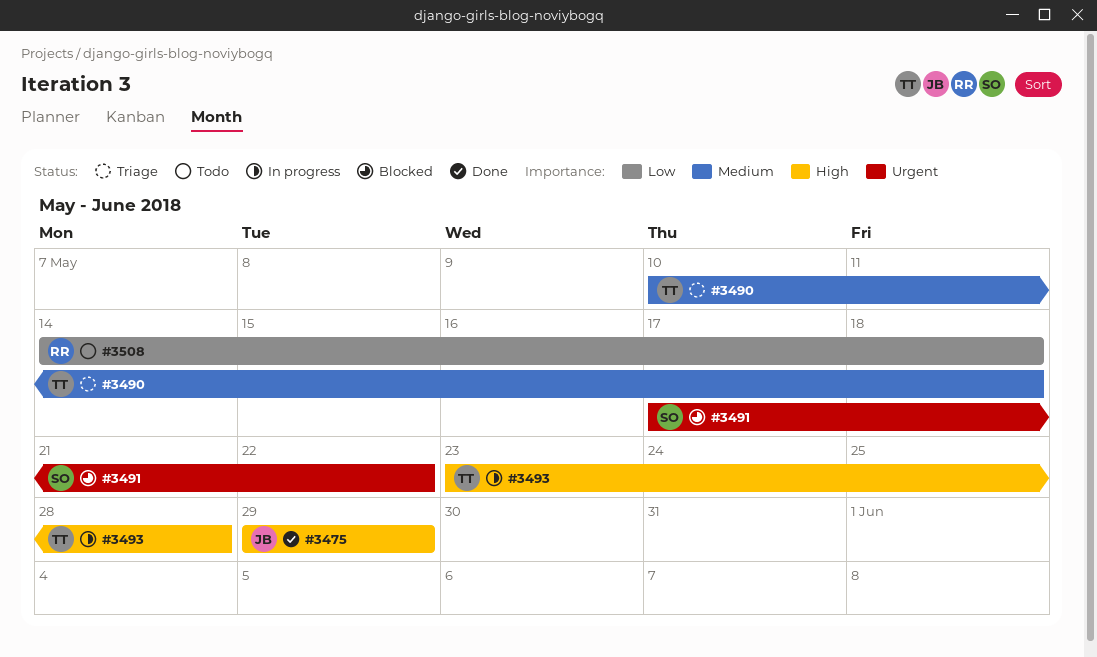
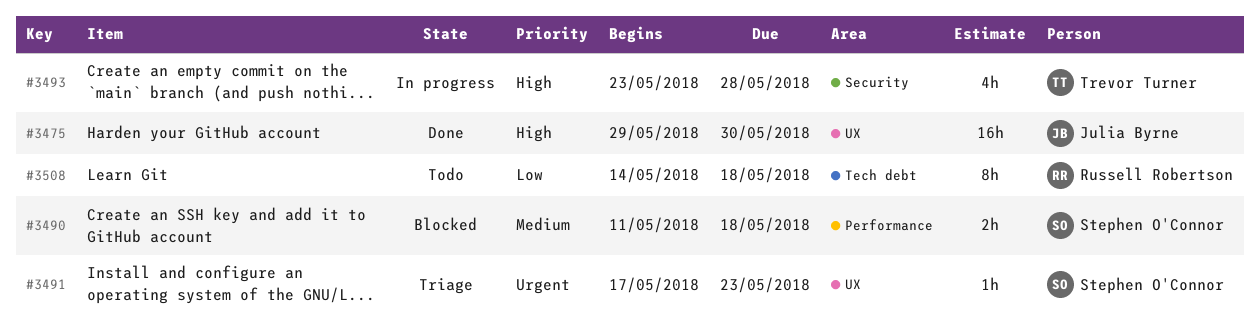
#3475, due: May 29 -> May 30
#3490, status: Triage -> Blocked
#3490, owner: Trevor Turner -> Stephen O'Connor
#3490, start: May 10 -> May 11
#3491, status: Blocked -> Triage
#3491, due: May 22 -> May 23

